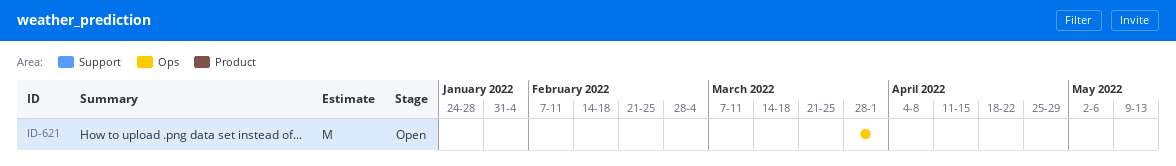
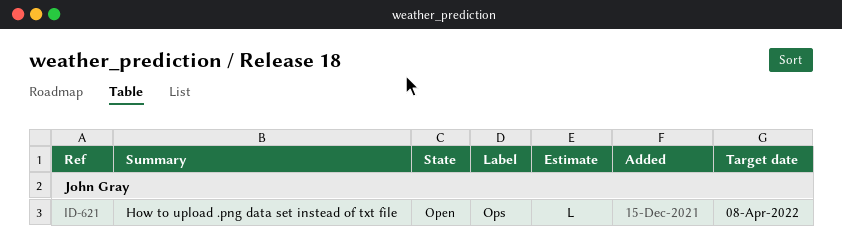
ID-621, estimate: M -> L
ID-621, due: Apr 1 -> Apr 8

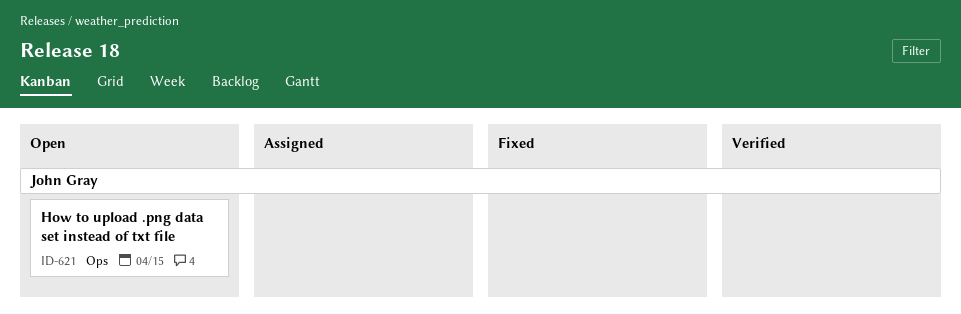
ID-621, due: Apr 8 -> Apr 15

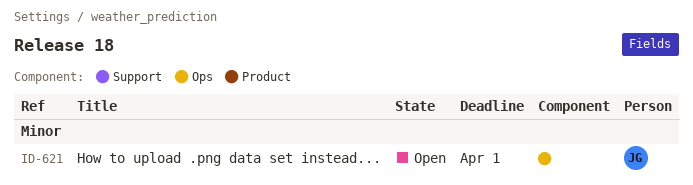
ID-621, due: Apr 15 -> Apr 1

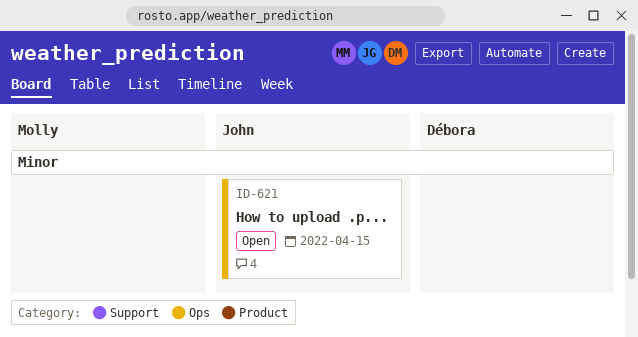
ID-621, due: Apr 1 -> Apr 15

